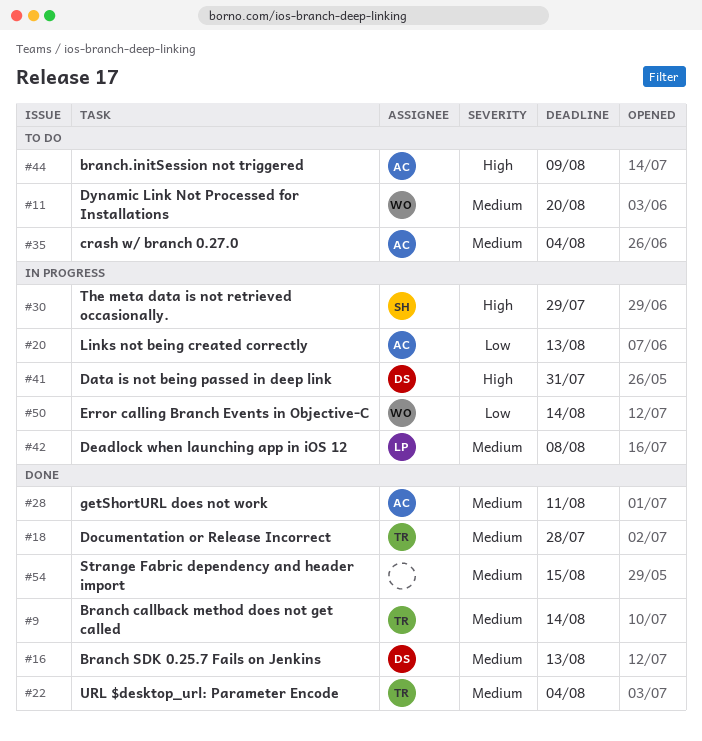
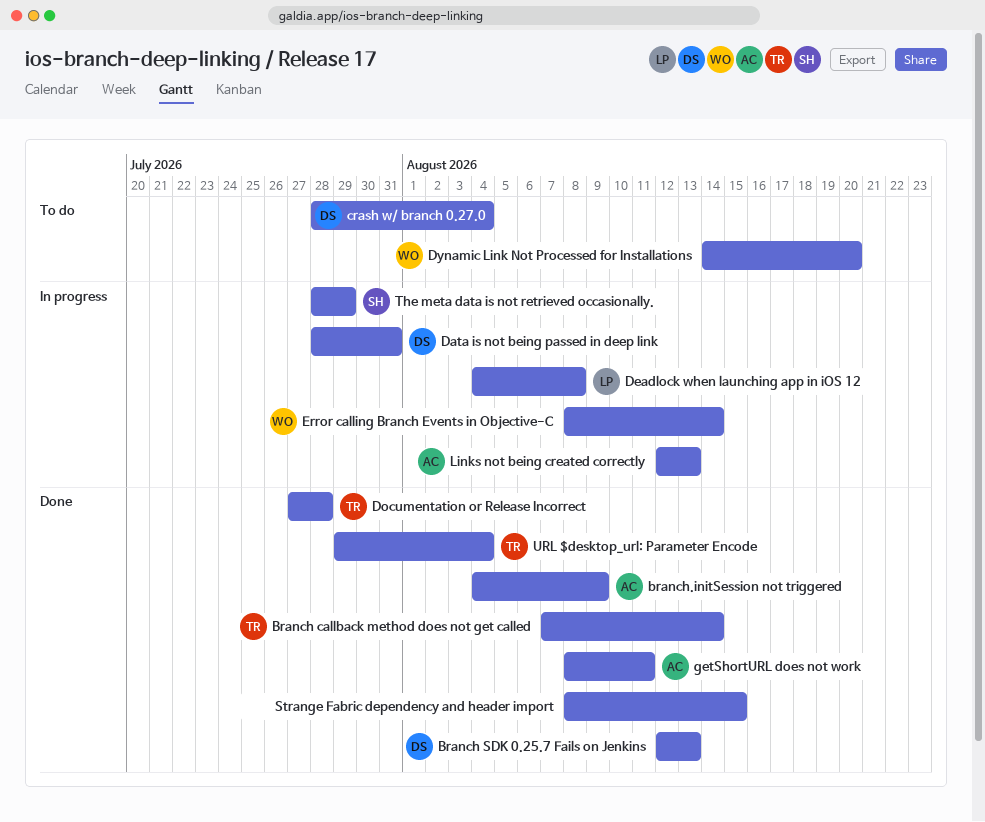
branch.initSession not triggered, status: To do -> Done
crash w/ branch 0.27.0, owner: AC -> DS

